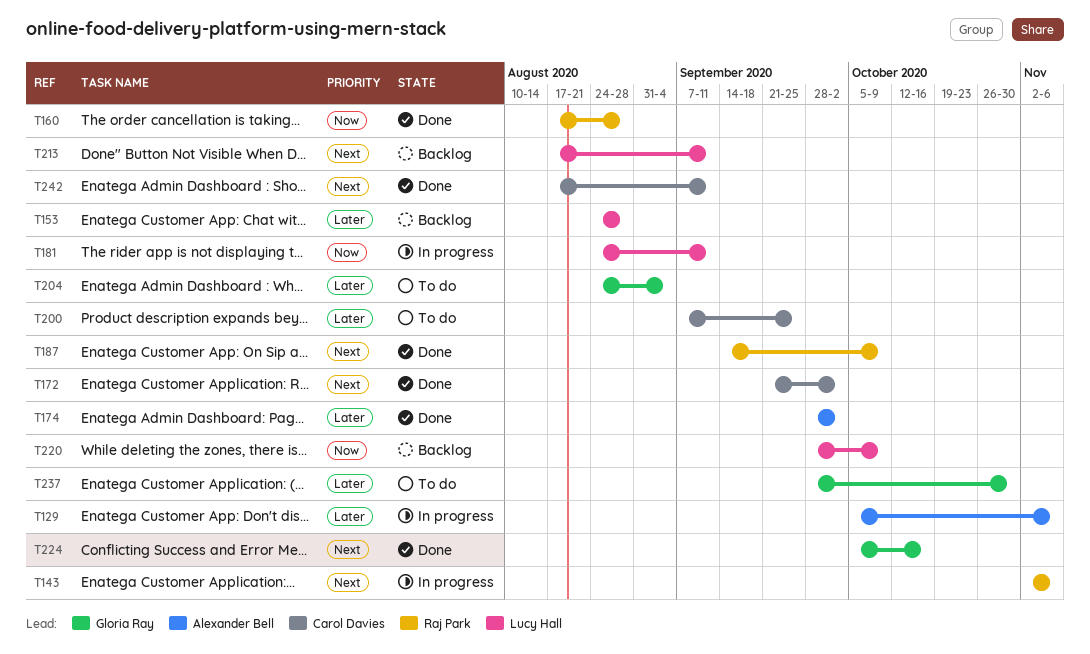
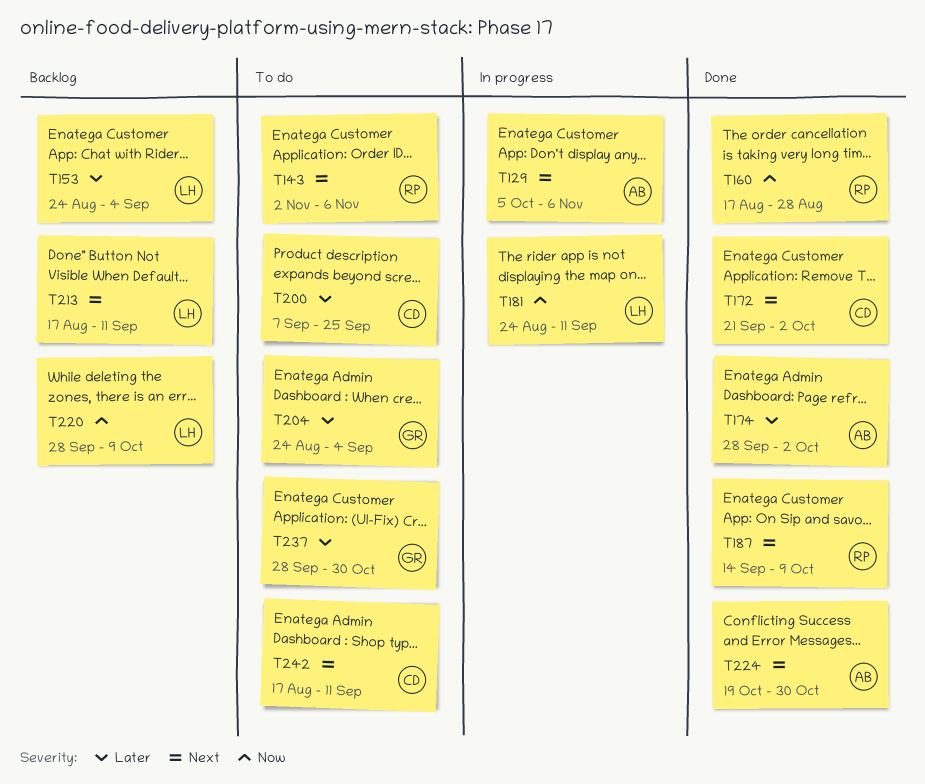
T129, priority: Later -> Next
T143, status: In progress -> To do
T153, due: Aug 28 -> Sep 4
T224, owner: Gloria Ray -> Alexander Bell
T224, start: Oct 5 -> Oct 19
T224, due: Oct 16 -> Oct 30
T242, status: Done -> To do

